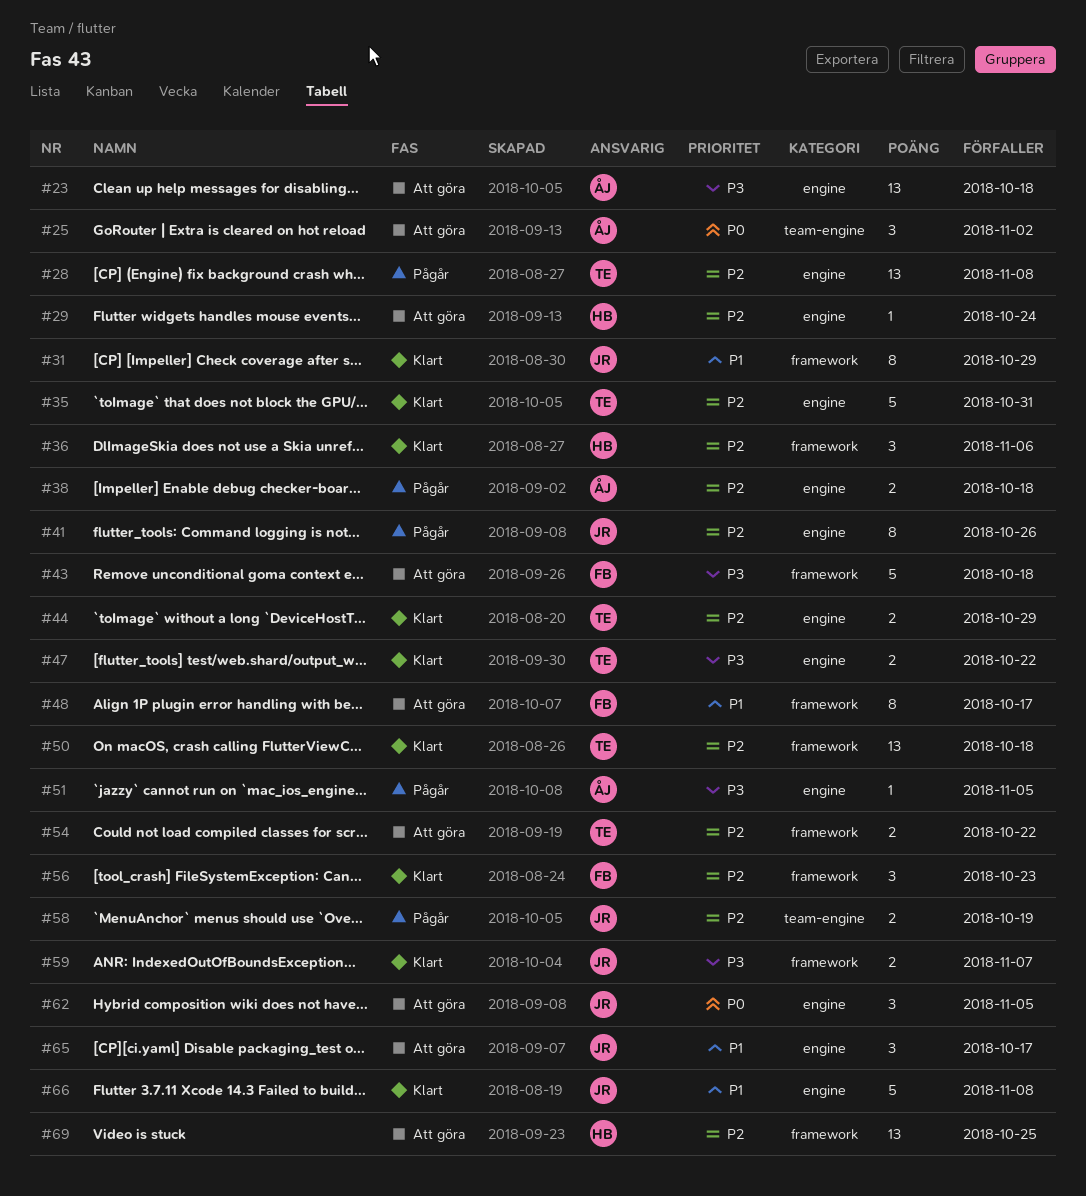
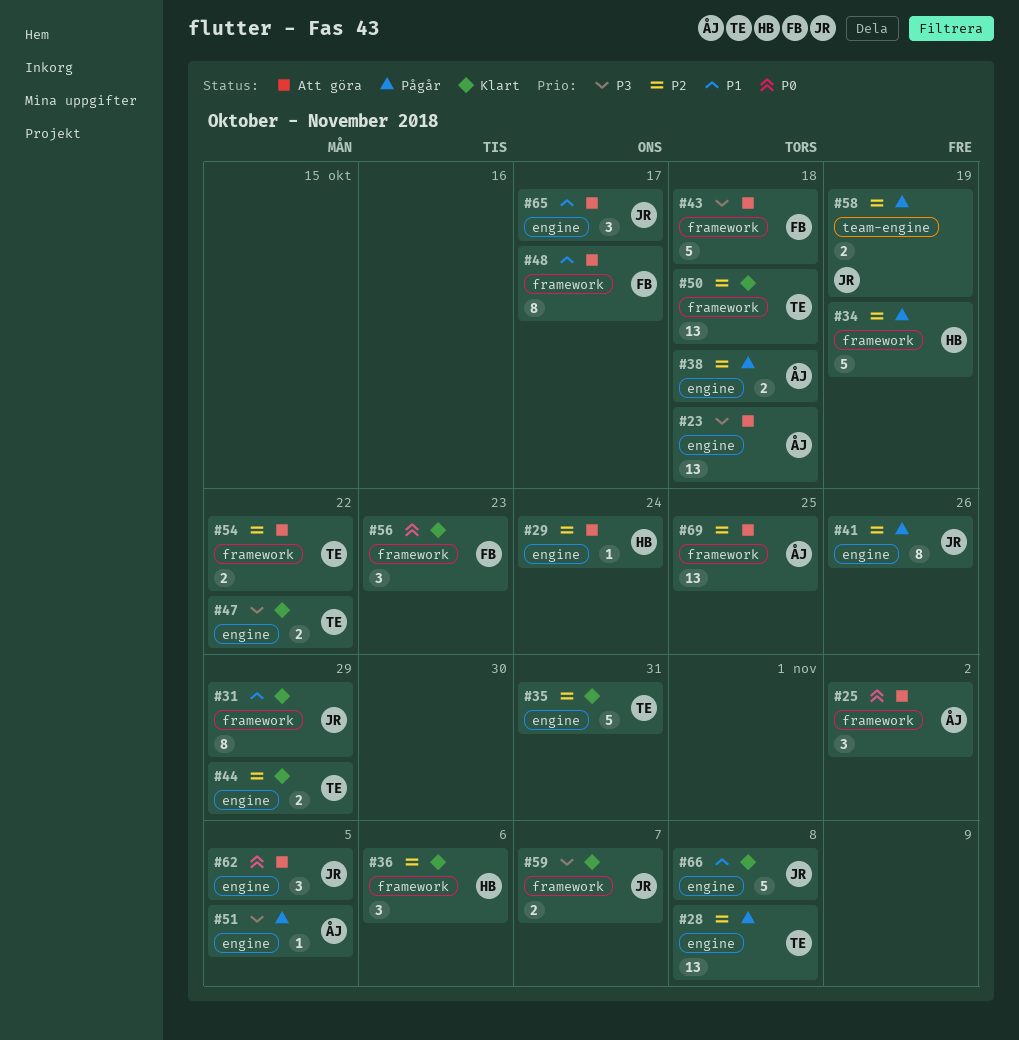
#25, label: team-engine -> framework
#34: none -> present
#56, priority: P2 -> P0
#69, owner: HB -> ÅJ

